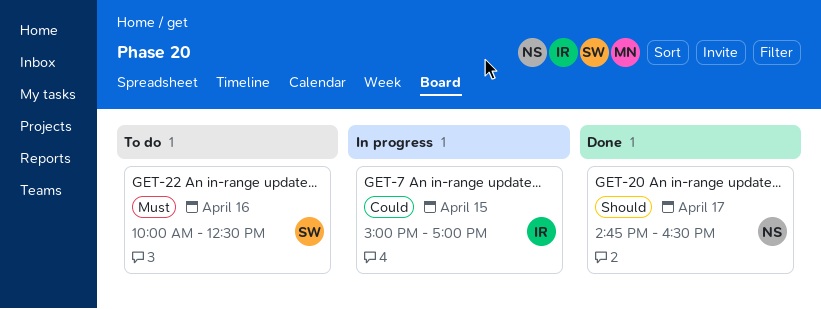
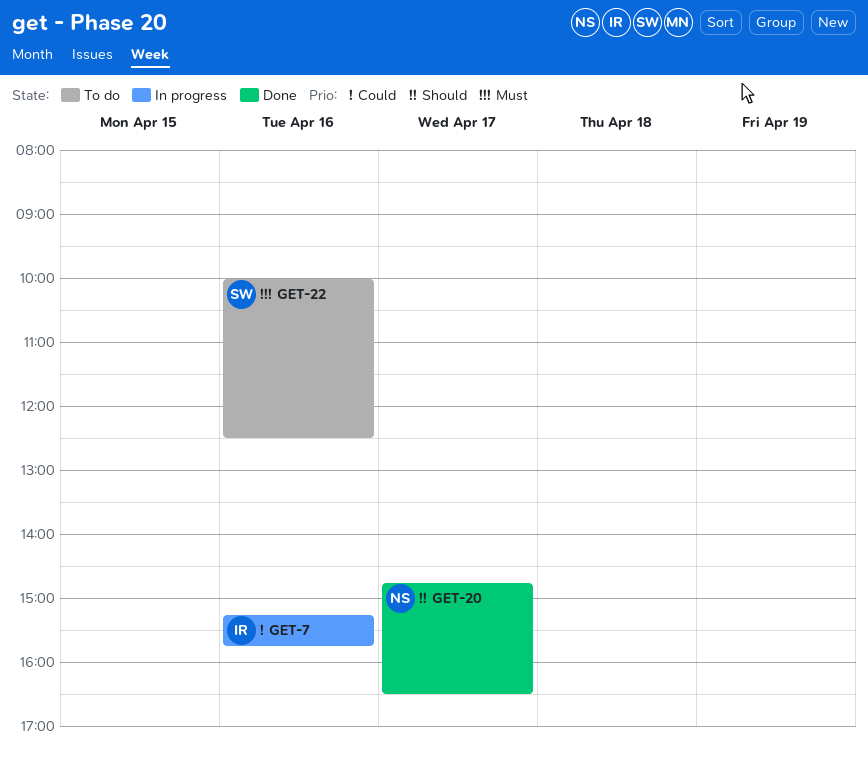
GET-7, day: Apr 15 -> Apr 16
GET-7, begins: 15:00 -> 15:15
GET-7, ends: 17:00 -> 15:45

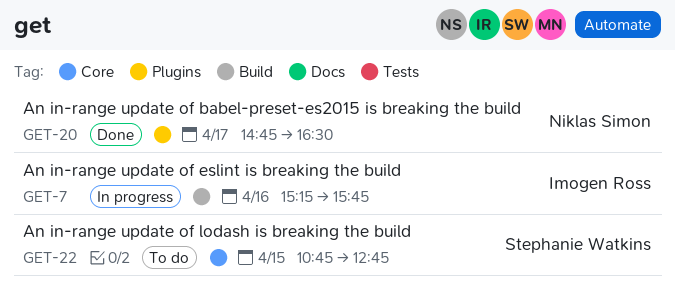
GET-22, day: Apr 16 -> Apr 15
GET-22, begins: 10:00 -> 10:45
GET-22, ends: 12:30 -> 12:45

